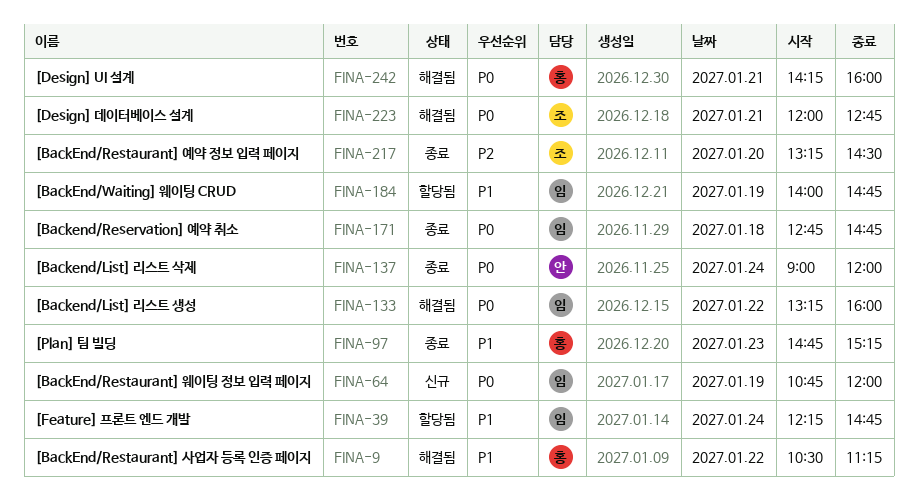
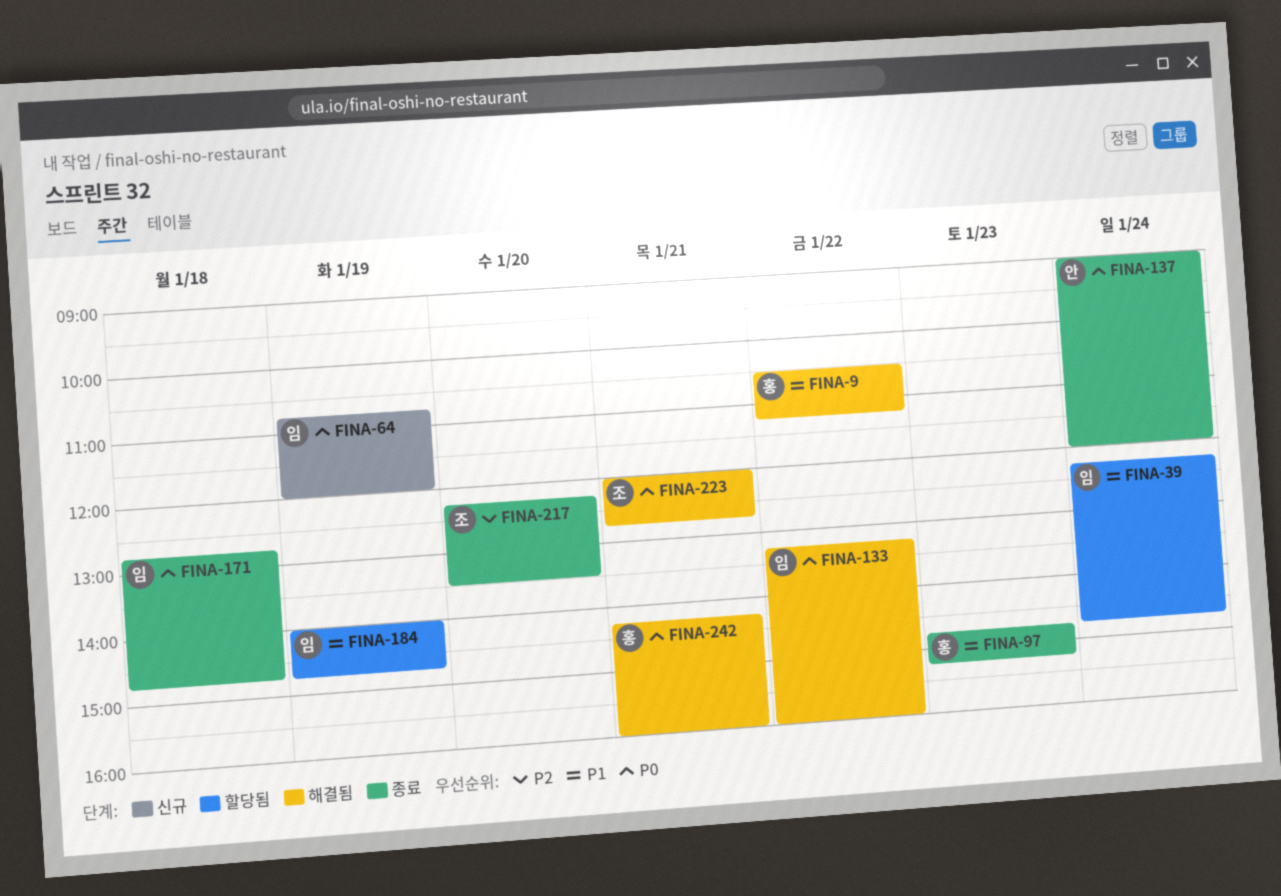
FINA-217, begins: 13:15 -> 12:15
FINA-217, ends: 14:30 -> 13:30

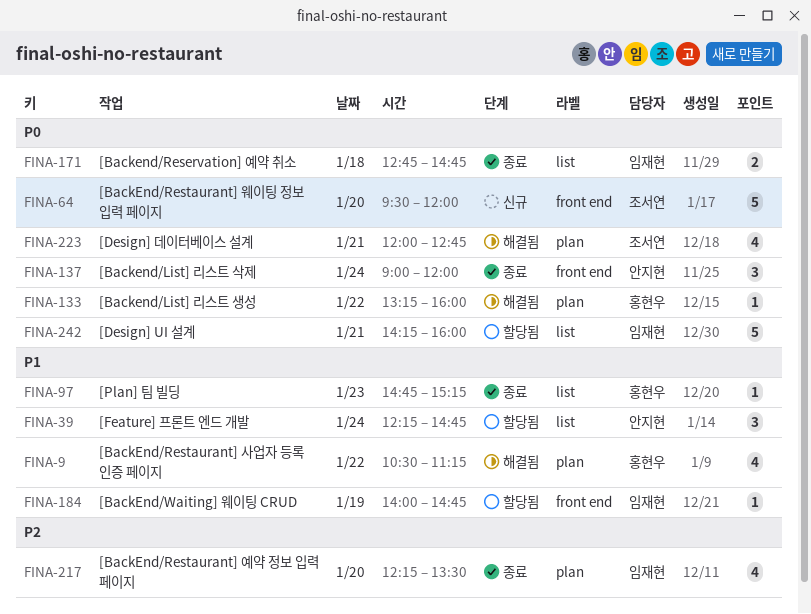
FINA-39, owner: 임재현 -> 안지현
FINA-64, owner: 임재현 -> 조서연
FINA-64, day: Jan 19 -> Jan 20
FINA-64, begins: 10:45 -> 09:30
FINA-133, owner: 임재현 -> 홍현우
FINA-217, owner: 조서연 -> 임재현
FINA-242, status: 해결됨 -> 할당됨
FINA-242, owner: 홍현우 -> 임재현

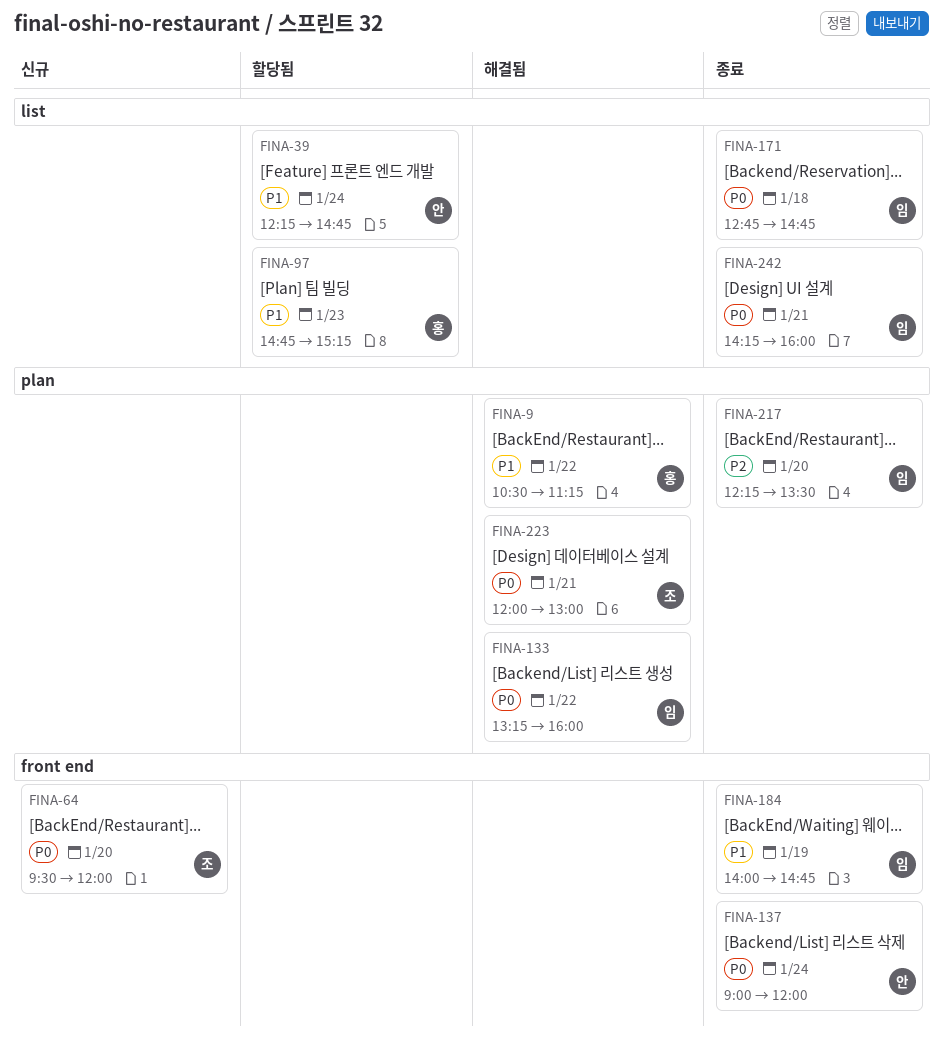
FINA-97, status: 종료 -> 할당됨
FINA-133, owner: 홍현우 -> 임재현
FINA-184, status: 할당됨 -> 종료
FINA-223, ends: 12:45 -> 13:00
FINA-242, status: 할당됨 -> 종료

